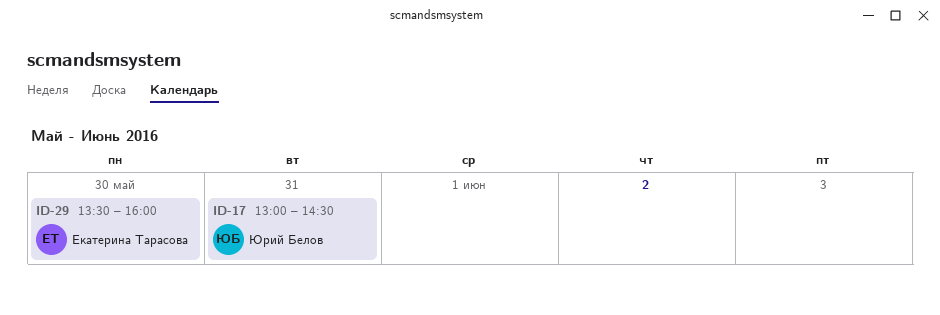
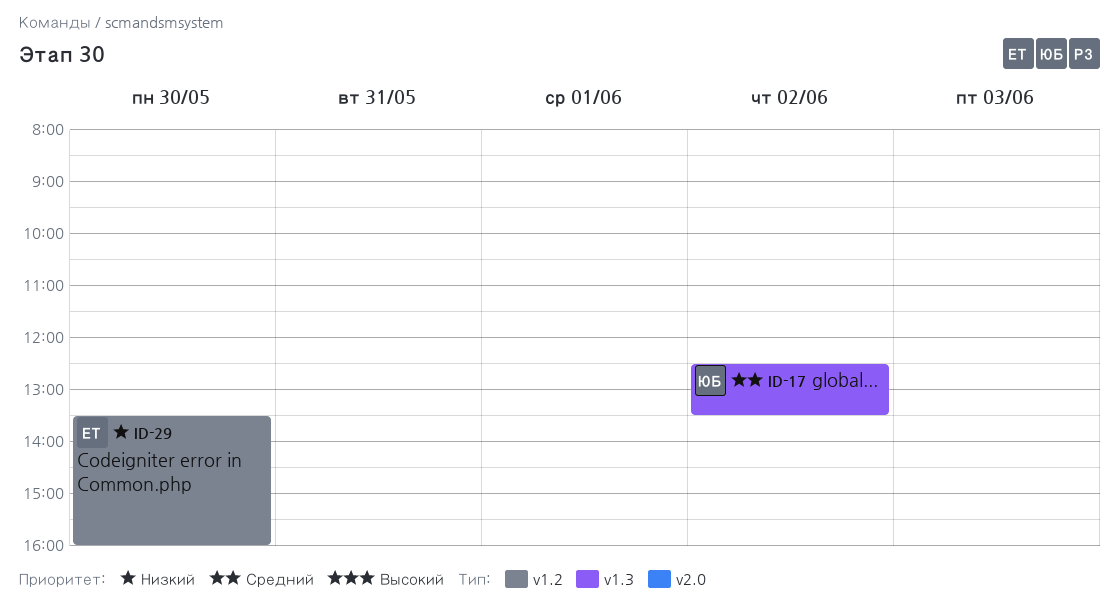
ID-17, day: May 31 -> Jun 2
ID-17, begins: 13:00 -> 12:30
ID-17, ends: 14:30 -> 13:30

